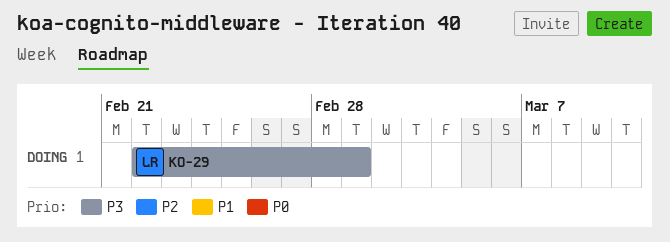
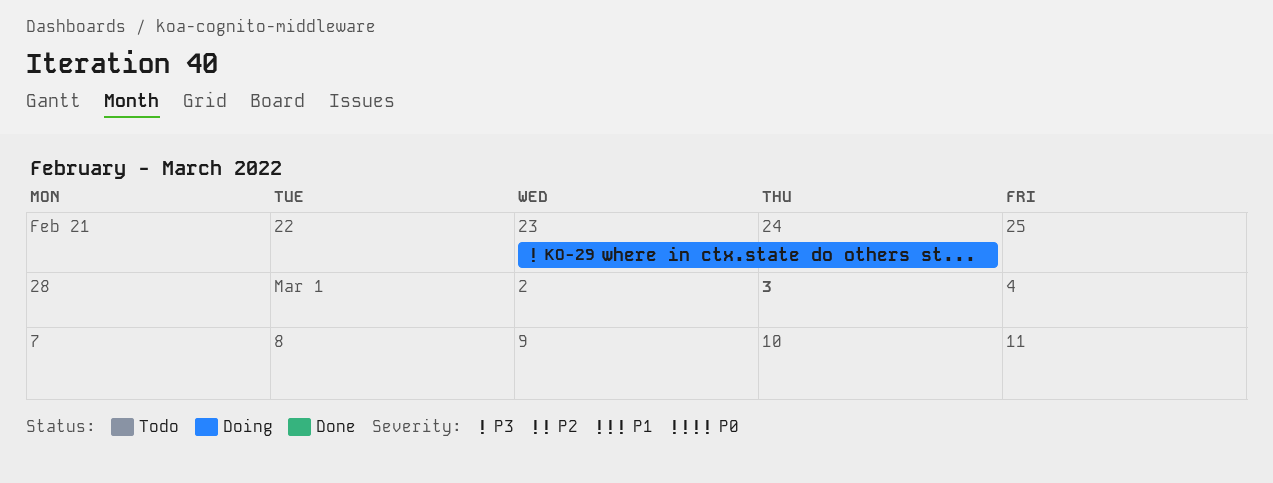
KO-29, start: Feb 22 -> Feb 23
KO-29, due: Mar 1 -> Feb 24

